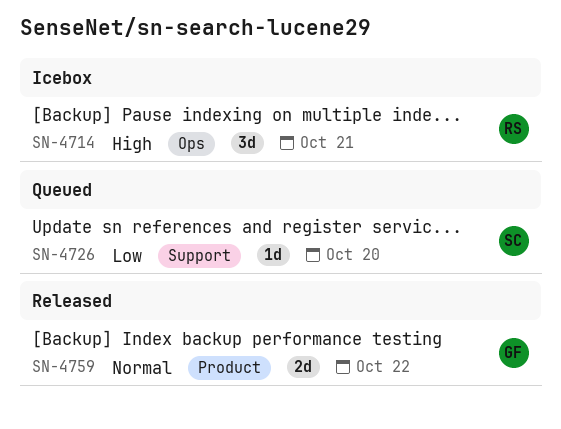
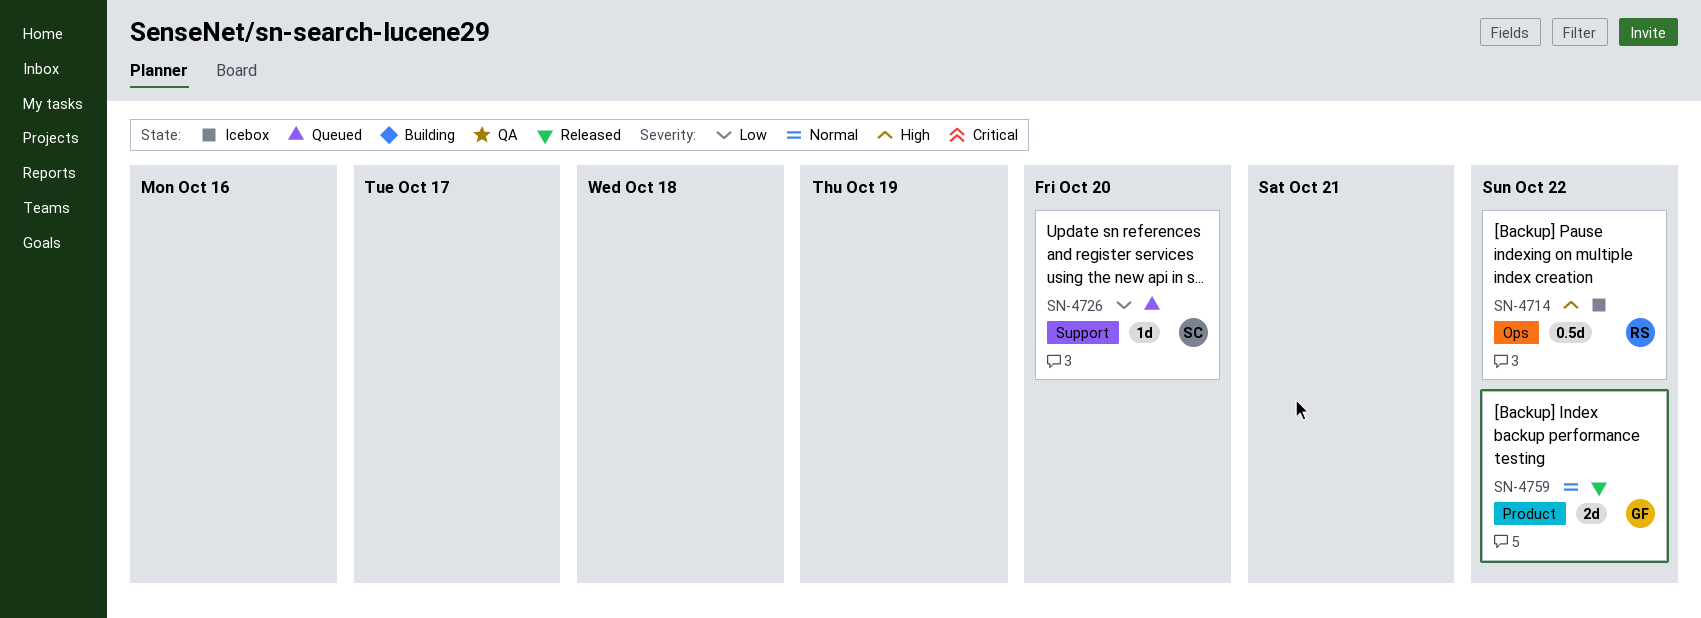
SN-4714, estimate: 3d -> 0.5d
SN-4714, due: Oct 21 -> Oct 22

